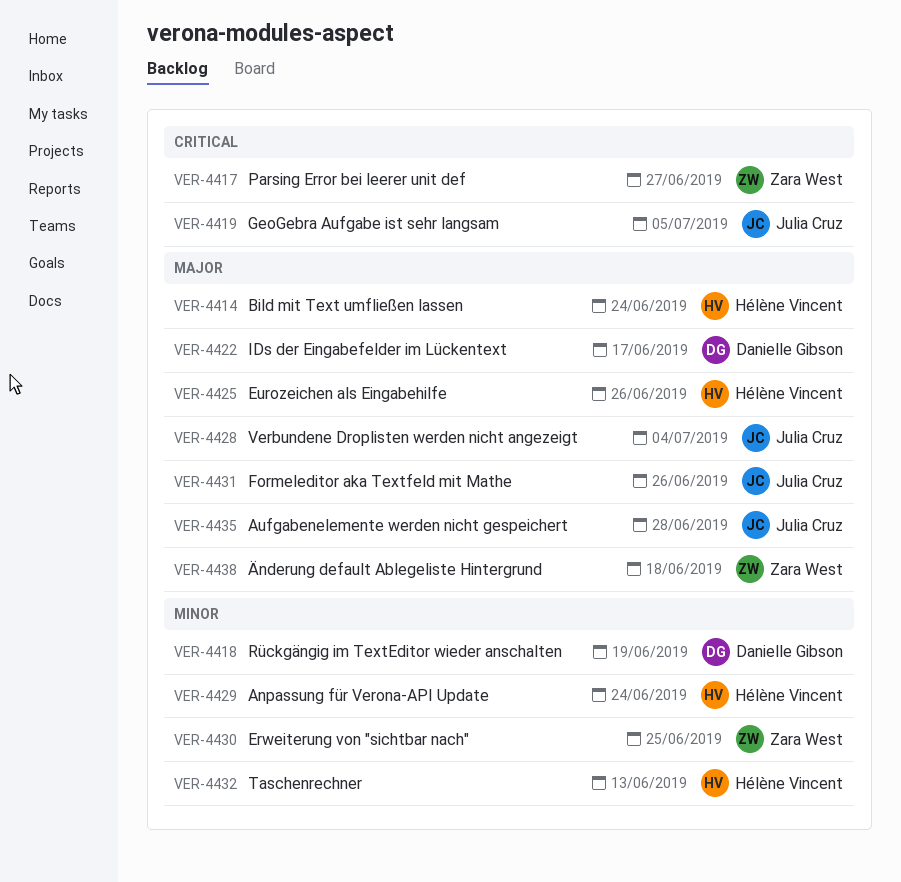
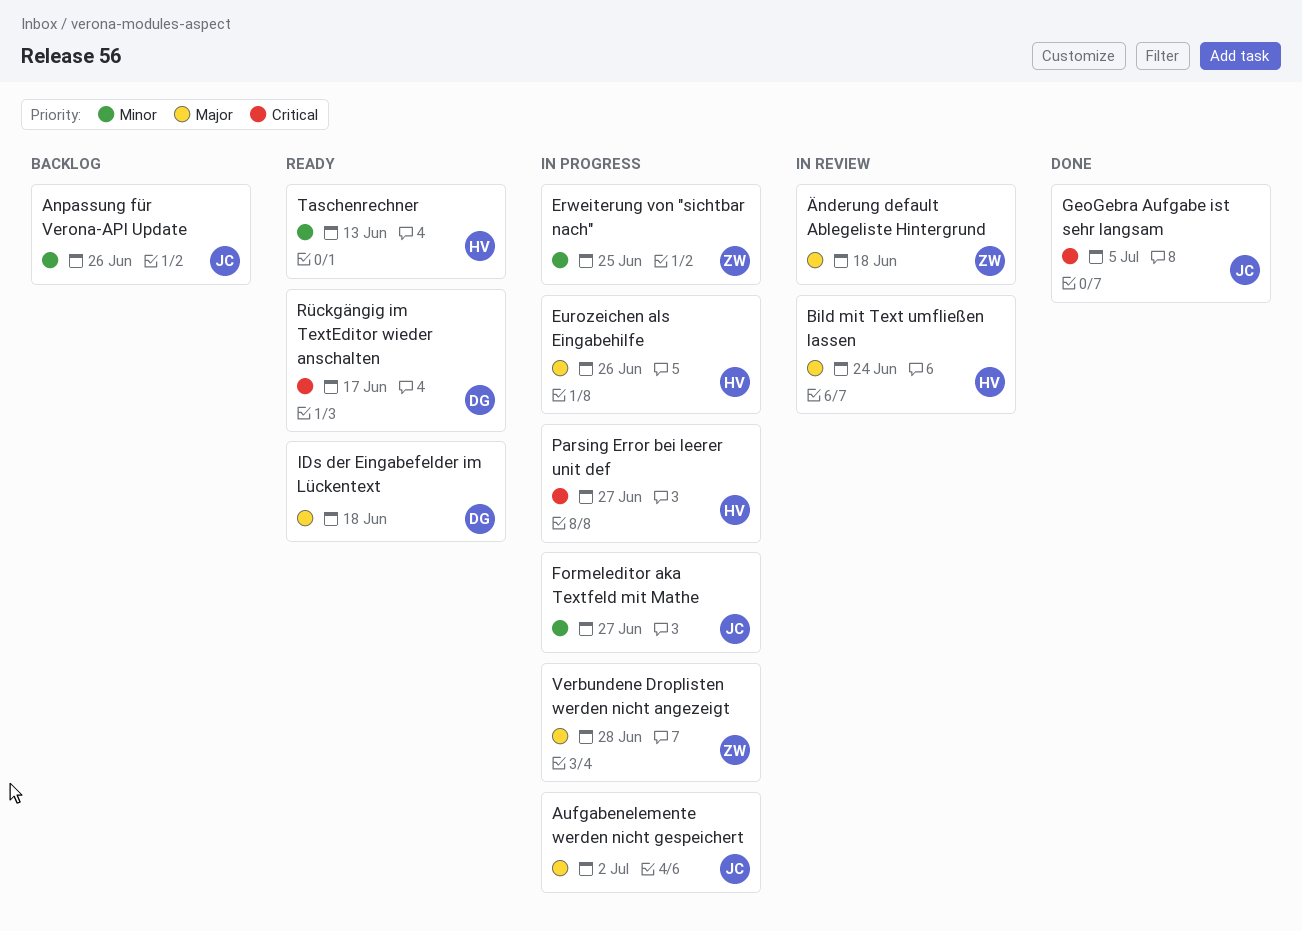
Anpassung für Verona-API Update, owner: Hélène Vincent -> Julia Cruz
Anpassung für Verona-API Update, due: Jun 24 -> Jun 26
Aufgabenelemente werden nicht gespeichert, due: Jun 28 -> Jul 2
Formeleditor aka Textfeld mit Mathe, priority: Major -> Minor
Formeleditor aka Textfeld mit Mathe, due: Jun 26 -> Jun 27
IDs der Eingabefelder im Lückentext, due: Jun 17 -> Jun 18
Parsing Error bei leerer unit def, owner: Zara West -> Hélène Vincent
Rückgängig im TextEditor wieder anschalten, priority: Minor -> Critical
Rückgängig im TextEditor wieder anschalten, due: Jun 19 -> Jun 17
Verbundene Droplisten werden nicht angezeigt, owner: Julia Cruz -> Zara West
Verbundene Droplisten werden nicht angezeigt, due: Jul 4 -> Jun 28

